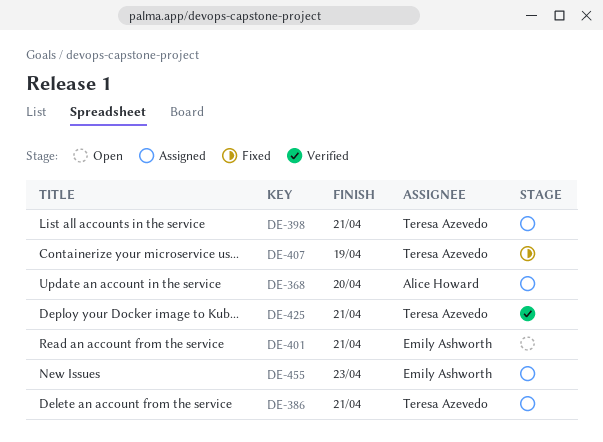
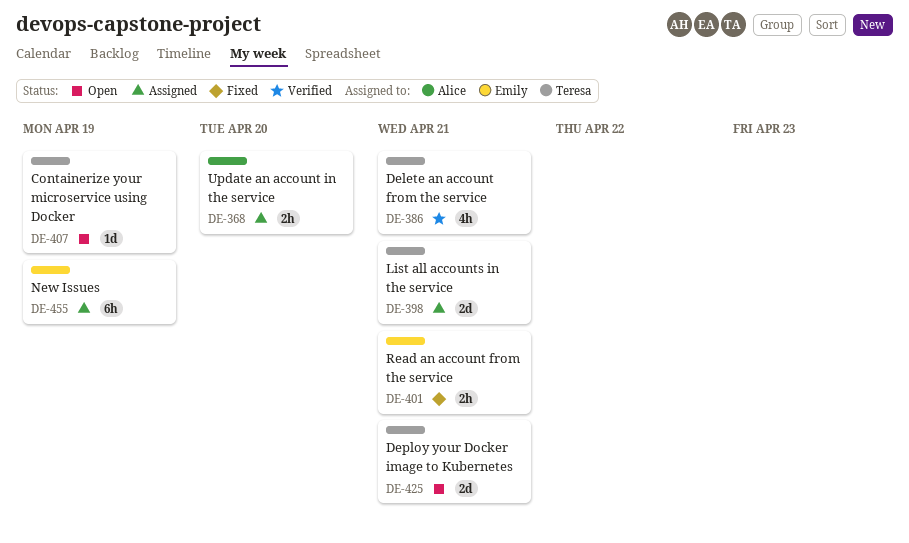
DE-386, status: Assigned -> Verified
DE-401, status: Open -> Fixed
DE-407, status: Fixed -> Open
DE-425, status: Verified -> Open
DE-455, due: Apr 23 -> Apr 19

